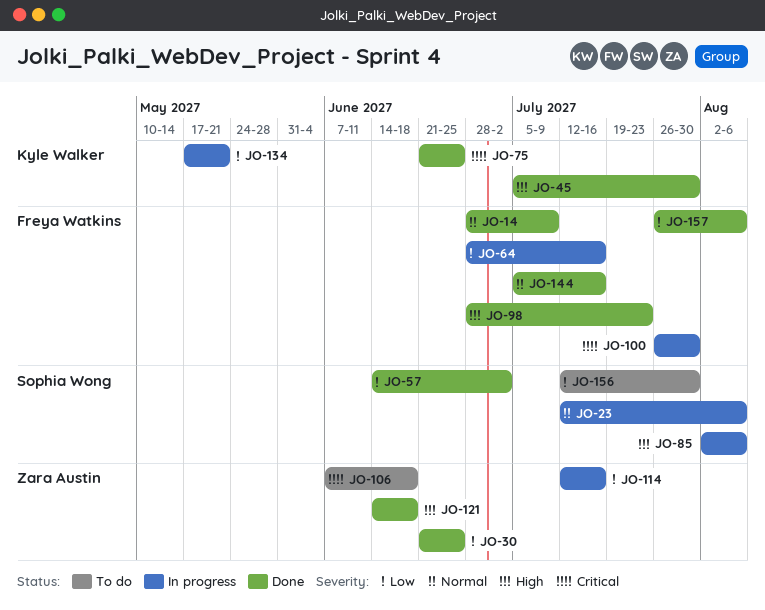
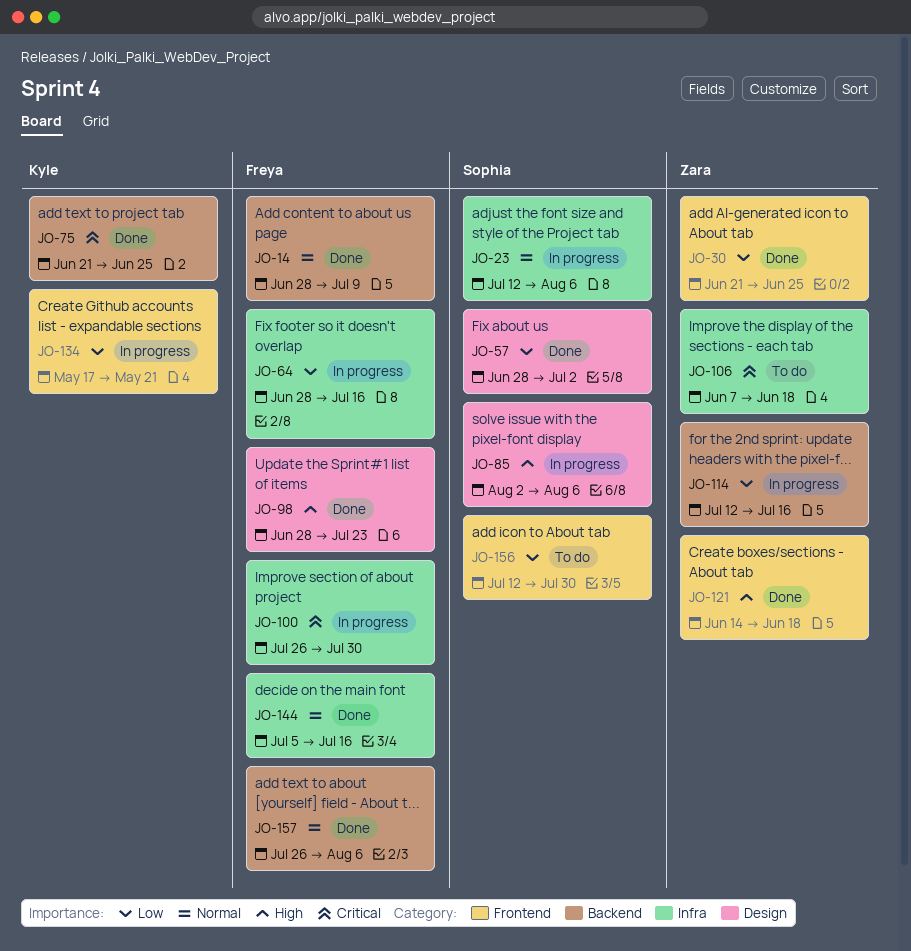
JO-45: present -> none
JO-57, start: Jun 14 -> Jun 28
JO-157, priority: Low -> Normal

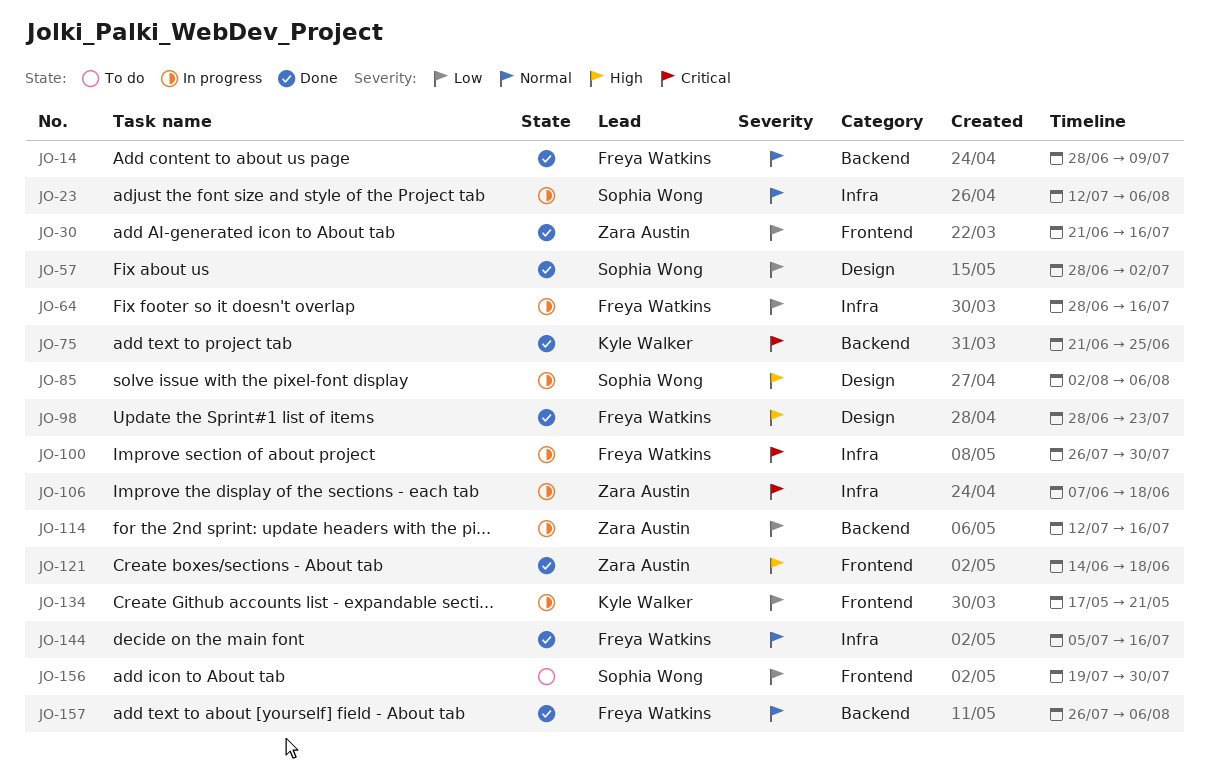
JO-30, due: Jun 25 -> Jul 16
JO-106, status: To do -> In progress
JO-156, start: Jul 12 -> Jul 19

